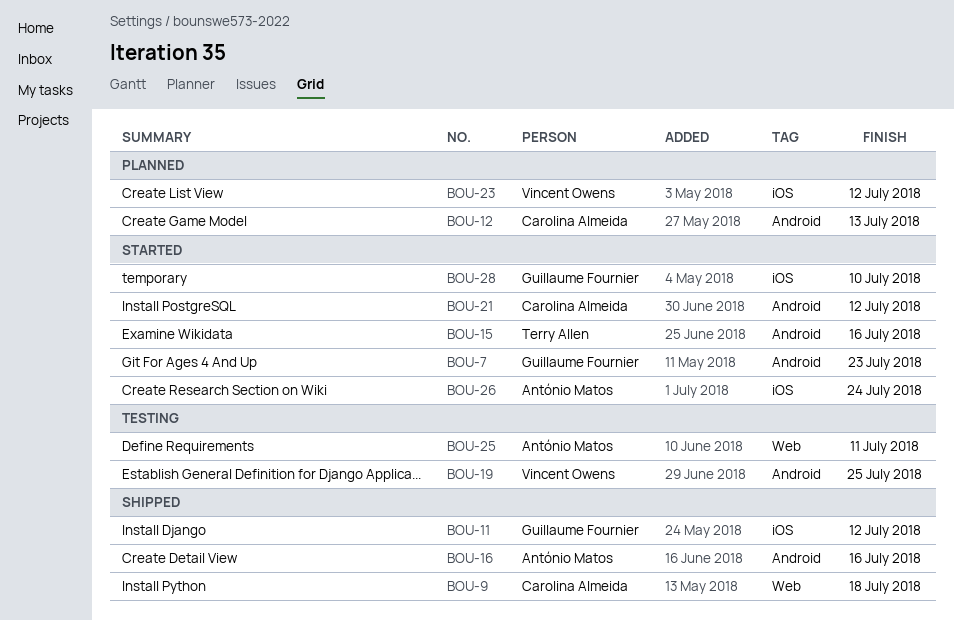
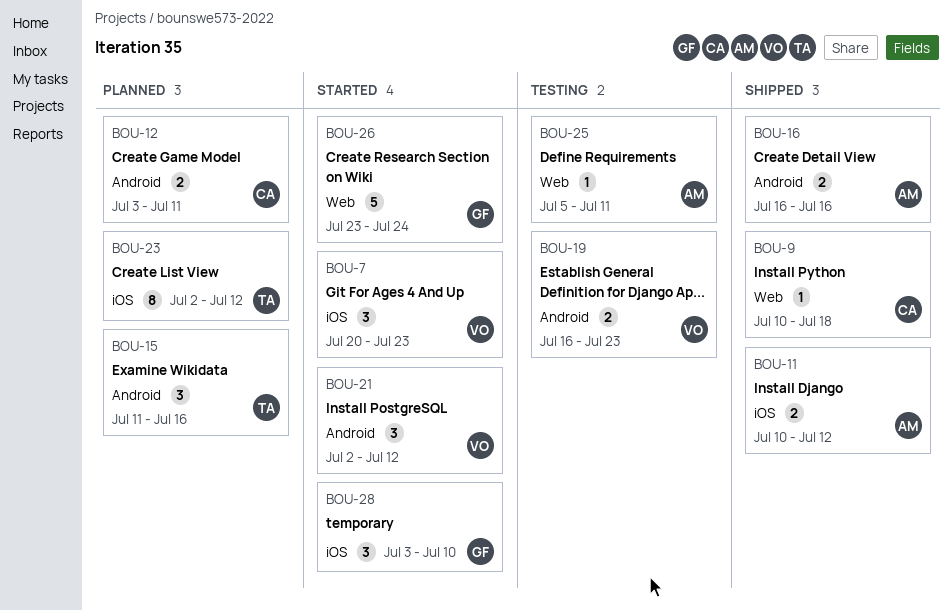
BOU-7, owner: Guillaume Fournier -> Vincent Owens
BOU-7, label: Android -> iOS
BOU-11, owner: Guillaume Fournier -> António Matos
BOU-12, due: Jul 13 -> Jul 11
BOU-15, status: Started -> Planned
BOU-19, due: Jul 25 -> Jul 23
BOU-21, owner: Carolina Almeida -> Vincent Owens
BOU-23, owner: Vincent Owens -> Terry Allen
BOU-26, owner: António Matos -> Guillaume Fournier
BOU-26, label: iOS -> Web

